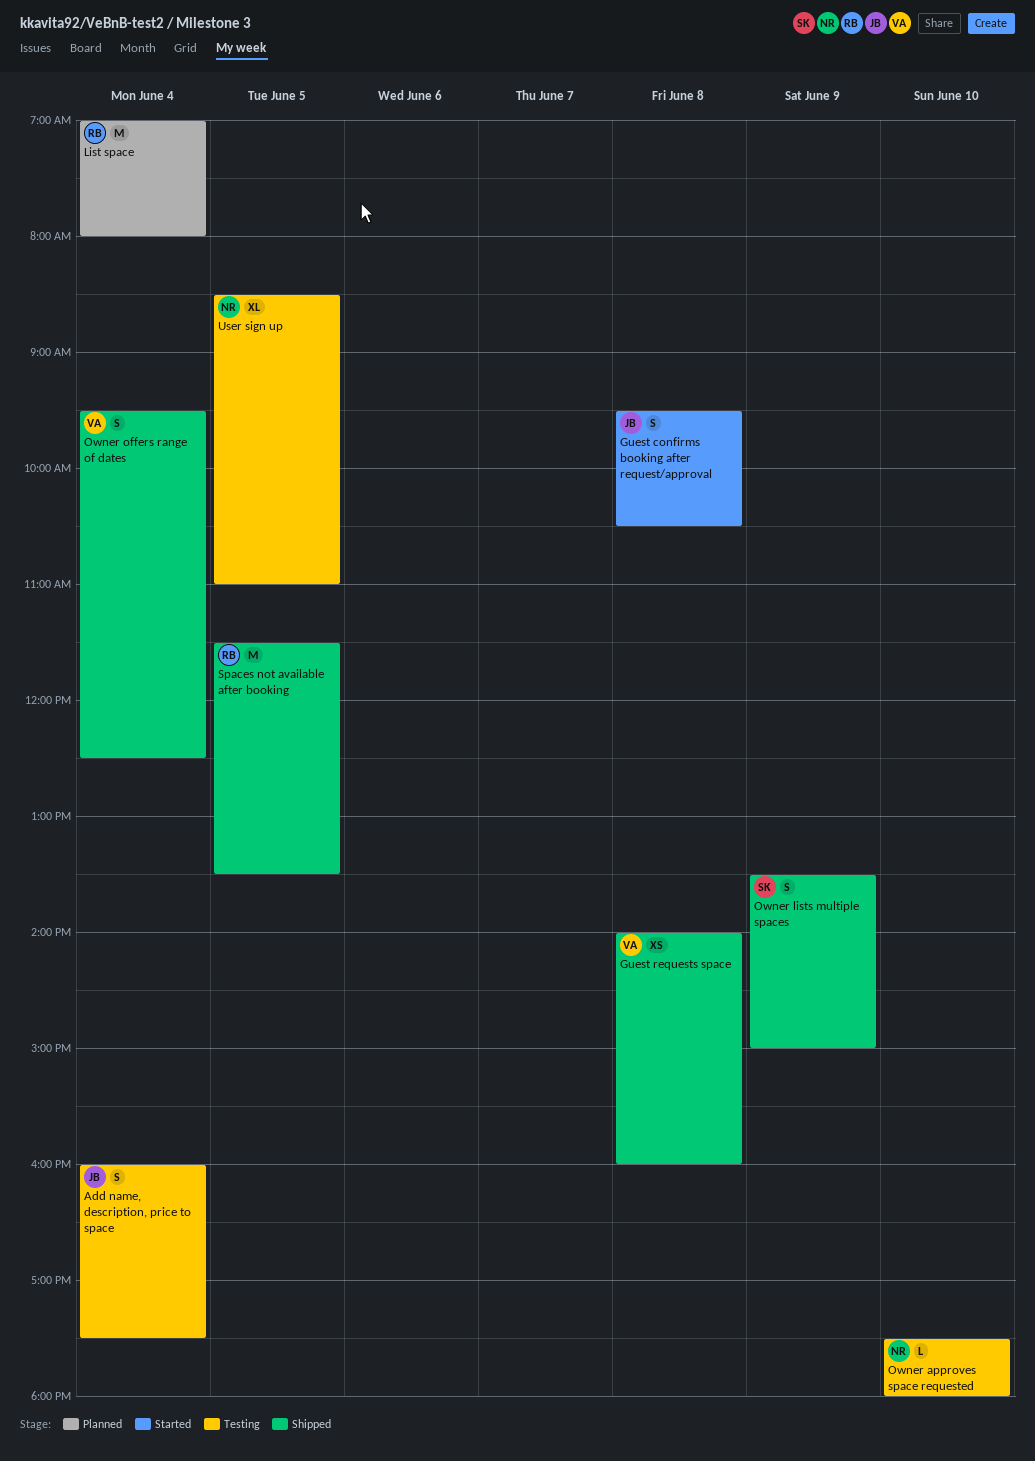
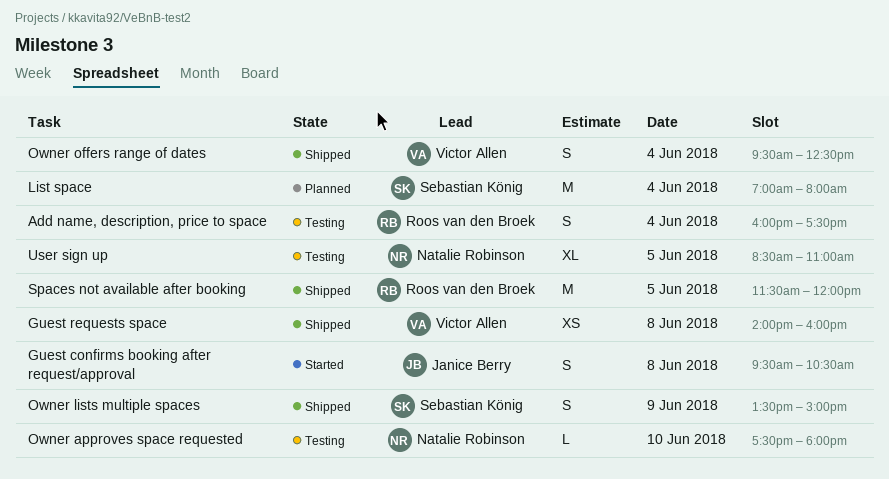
Add name, description, price to space, owner: Janice Berry -> Roos van den Broek
List space, owner: Roos van den Broek -> Sebastian König
Spaces not available after booking, ends: 13:30 -> 12:00

